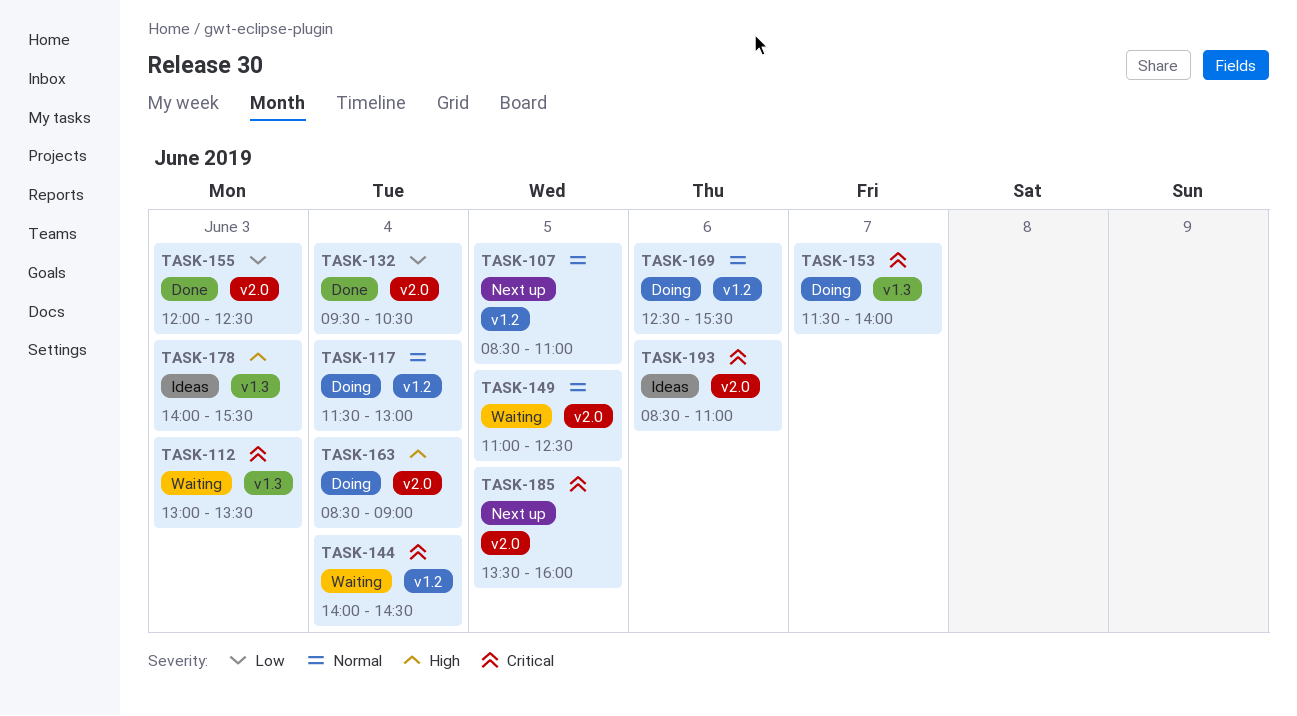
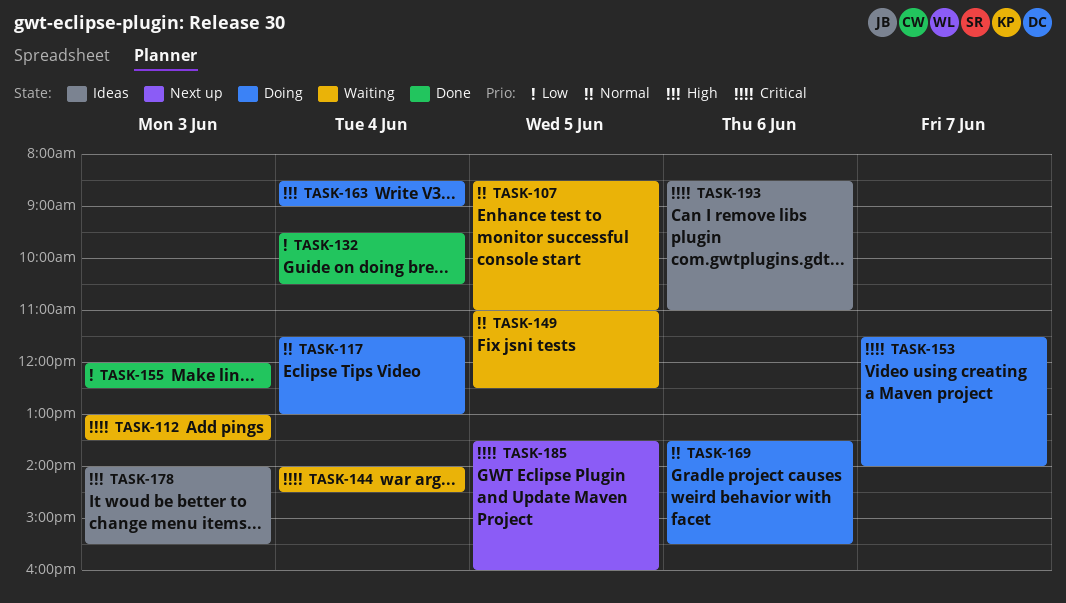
TASK-107, status: Next up -> Waiting
TASK-169, begins: 12:30 -> 13:30

